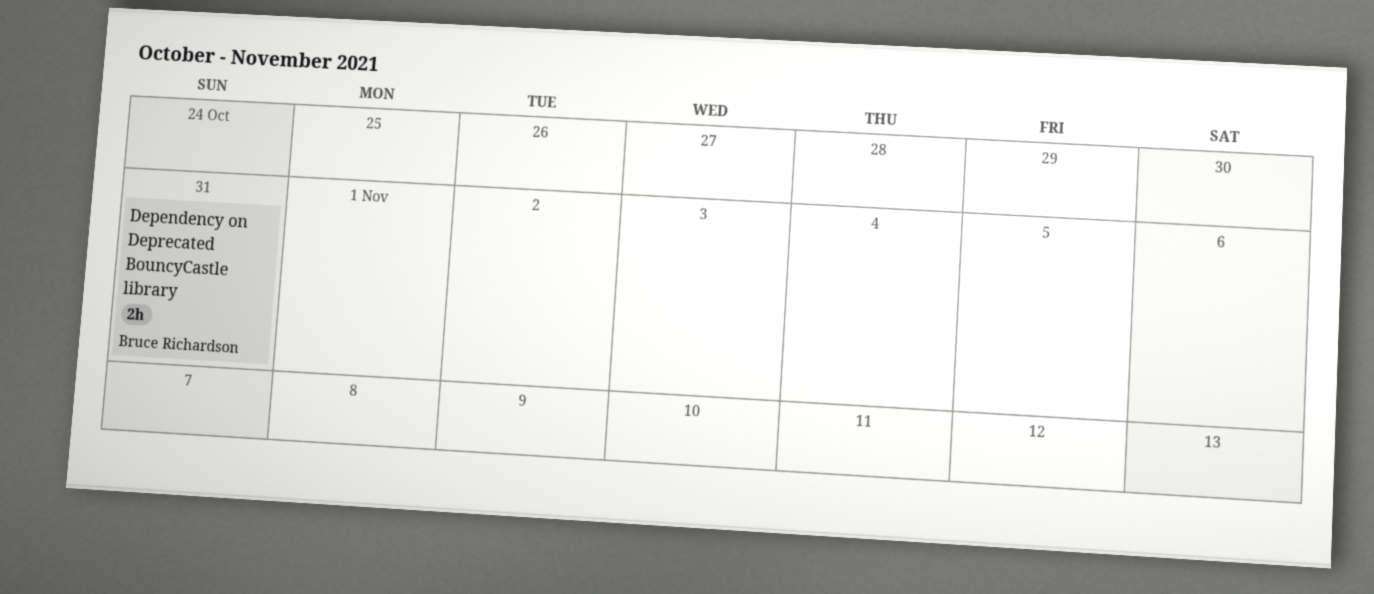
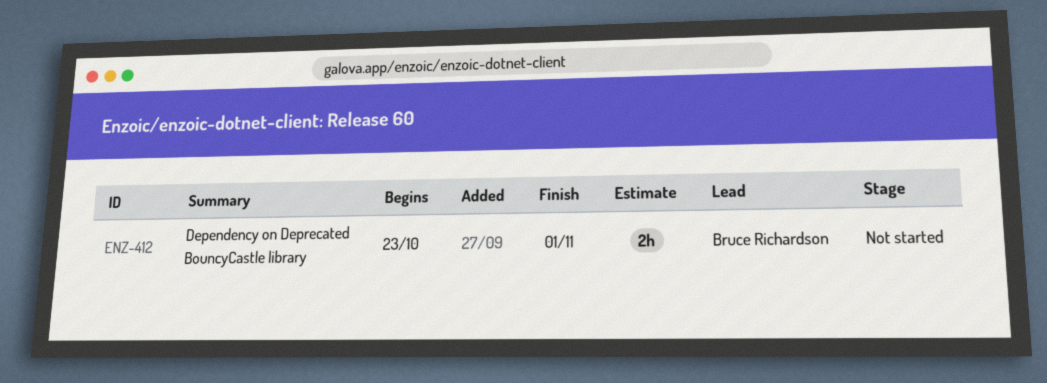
Dependency on Deprecated BouncyCastle library, due: Oct 31 -> Nov 1

